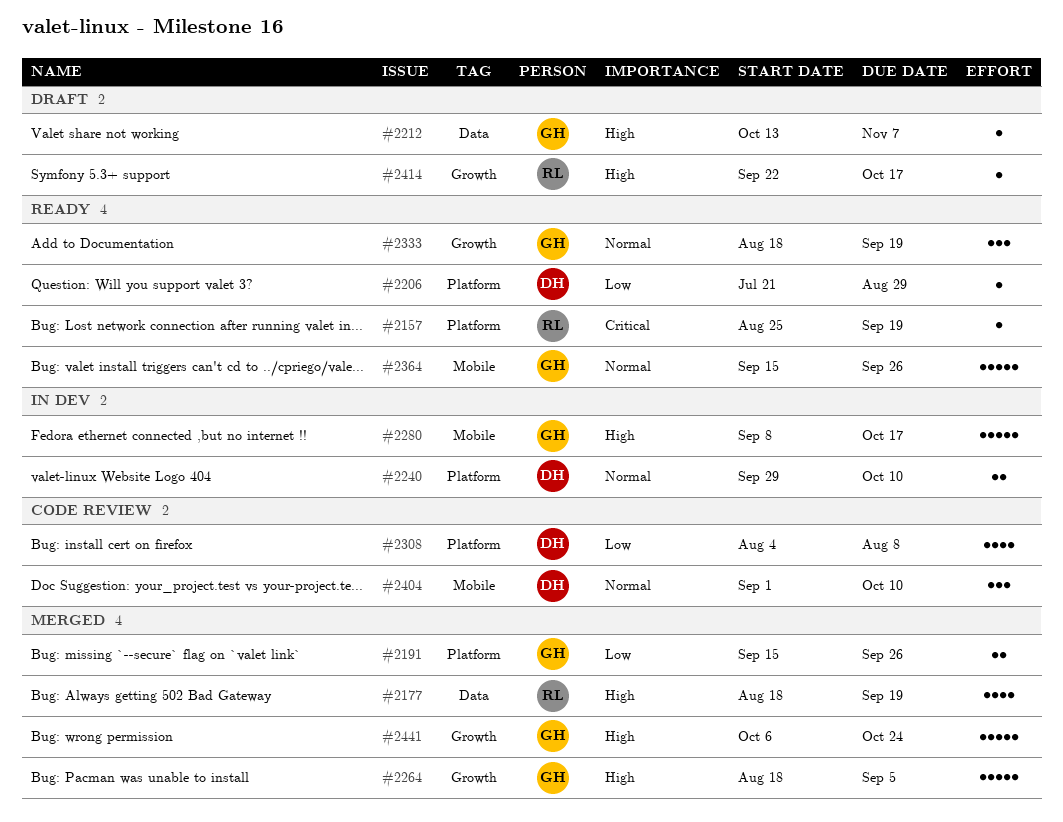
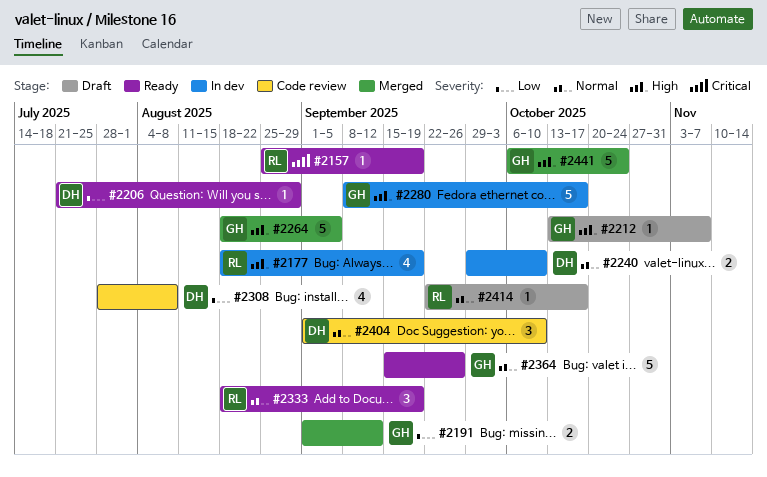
#2177, status: Merged -> In dev
#2191, start: Sep 15 -> Sep 1
#2191, due: Sep 26 -> Sep 12
#2308, start: Aug 4 -> Jul 28
#2333, owner: GH -> RL
#2414, priority: High -> Normal

